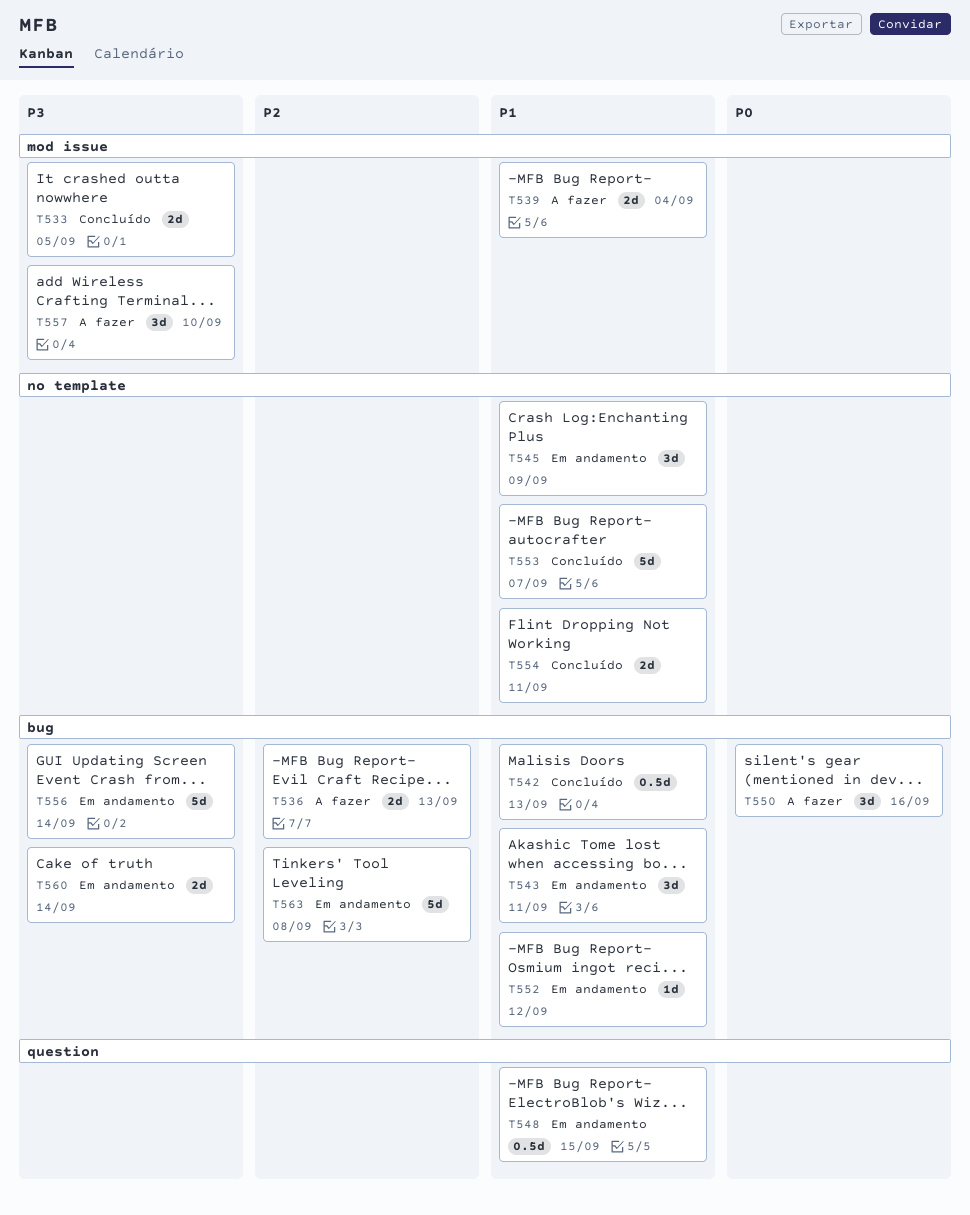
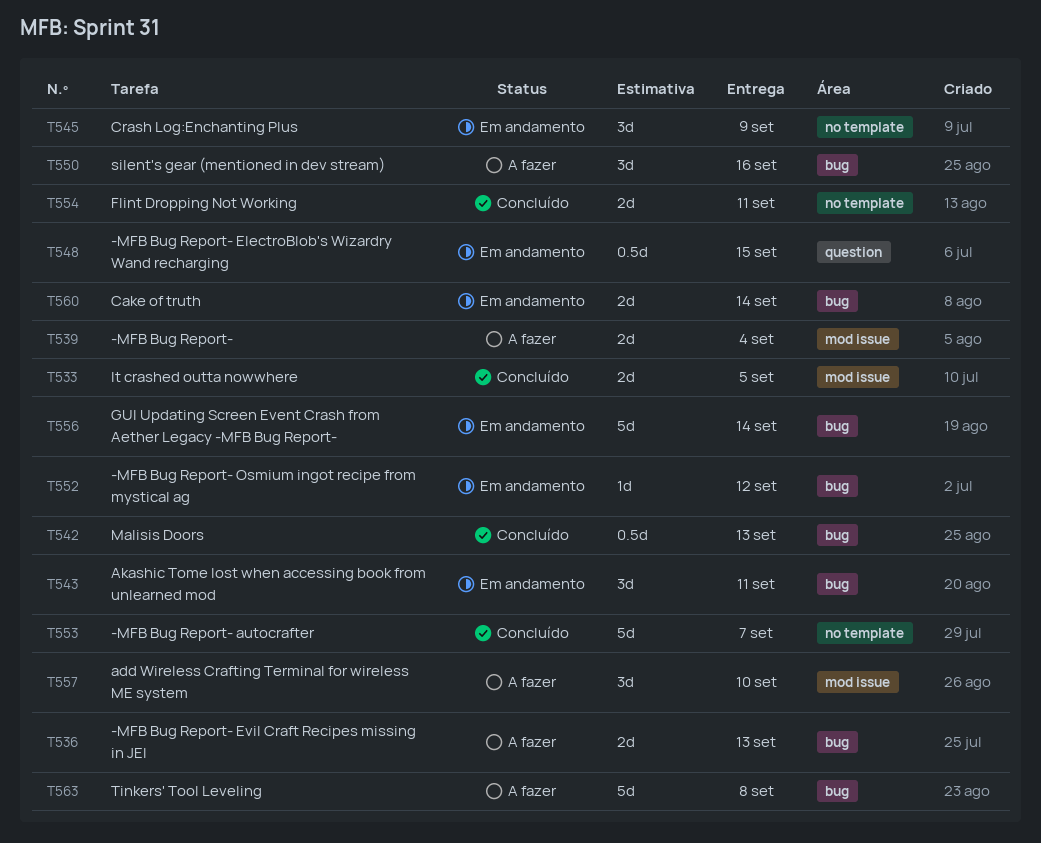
T563, status: Em andamento -> A fazer

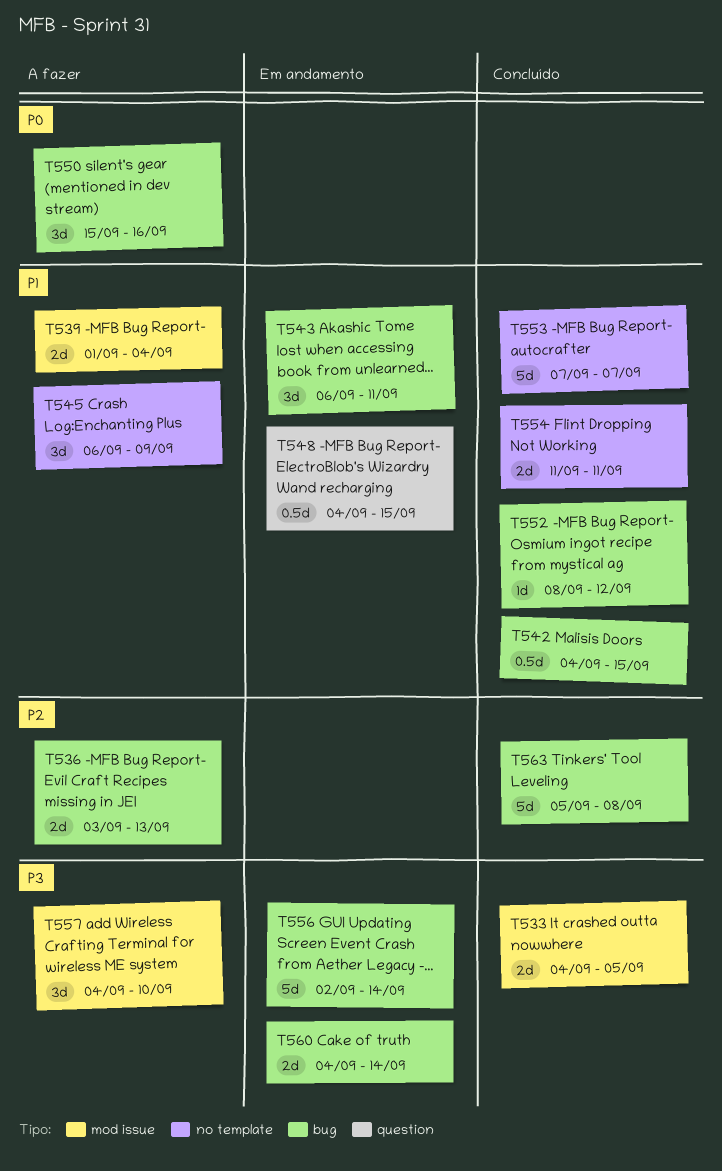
T542, due: Sep 13 -> Sep 15
T545, status: Em andamento -> A fazer
T552, status: Em andamento -> Concluído
T563, status: A fazer -> Concluído

